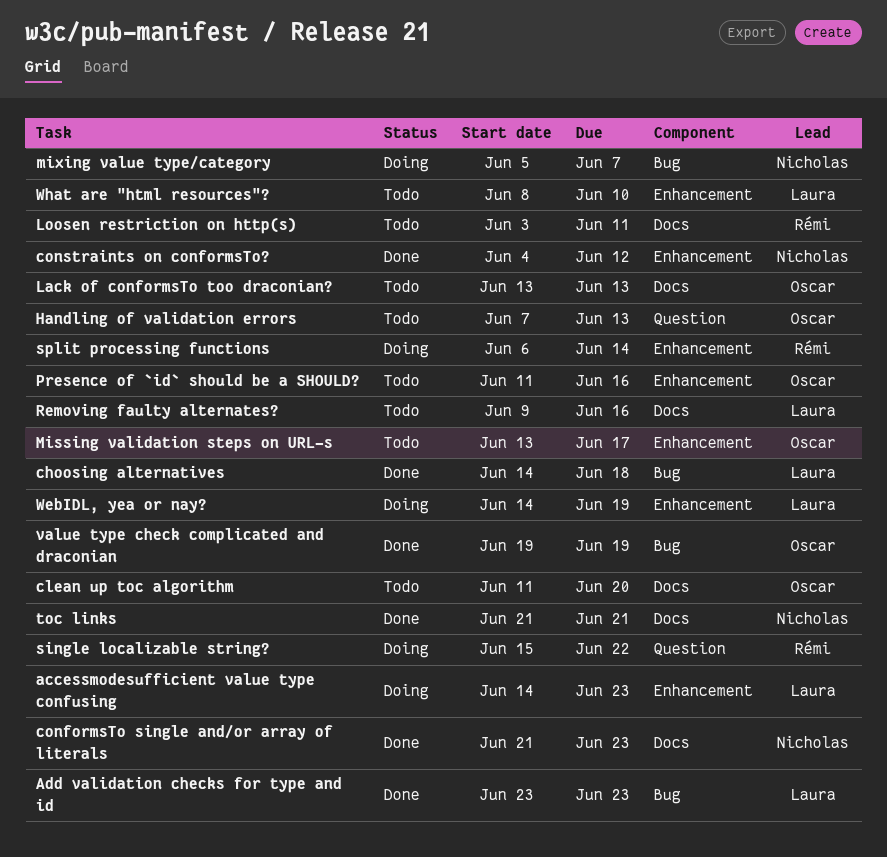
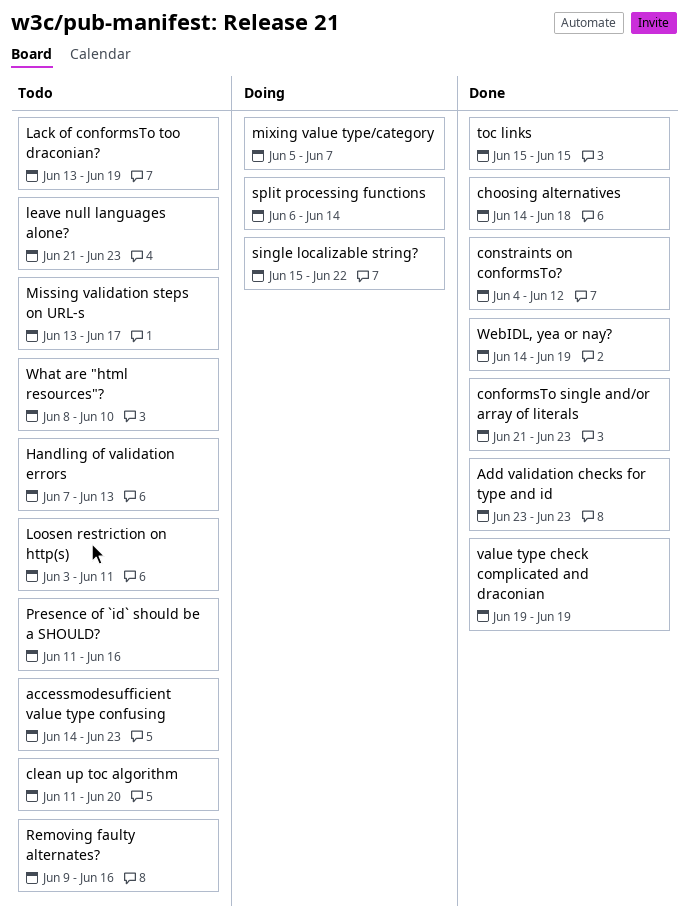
accessmodesufficient value type confusing, status: Doing -> Todo
Lack of conformsTo too draconian?, due: Jun 13 -> Jun 19
leave null languages alone?: none -> present
toc links, start: Jun 21 -> Jun 15
toc links, due: Jun 21 -> Jun 15
WebIDL, yea or nay?, status: Doing -> Done

